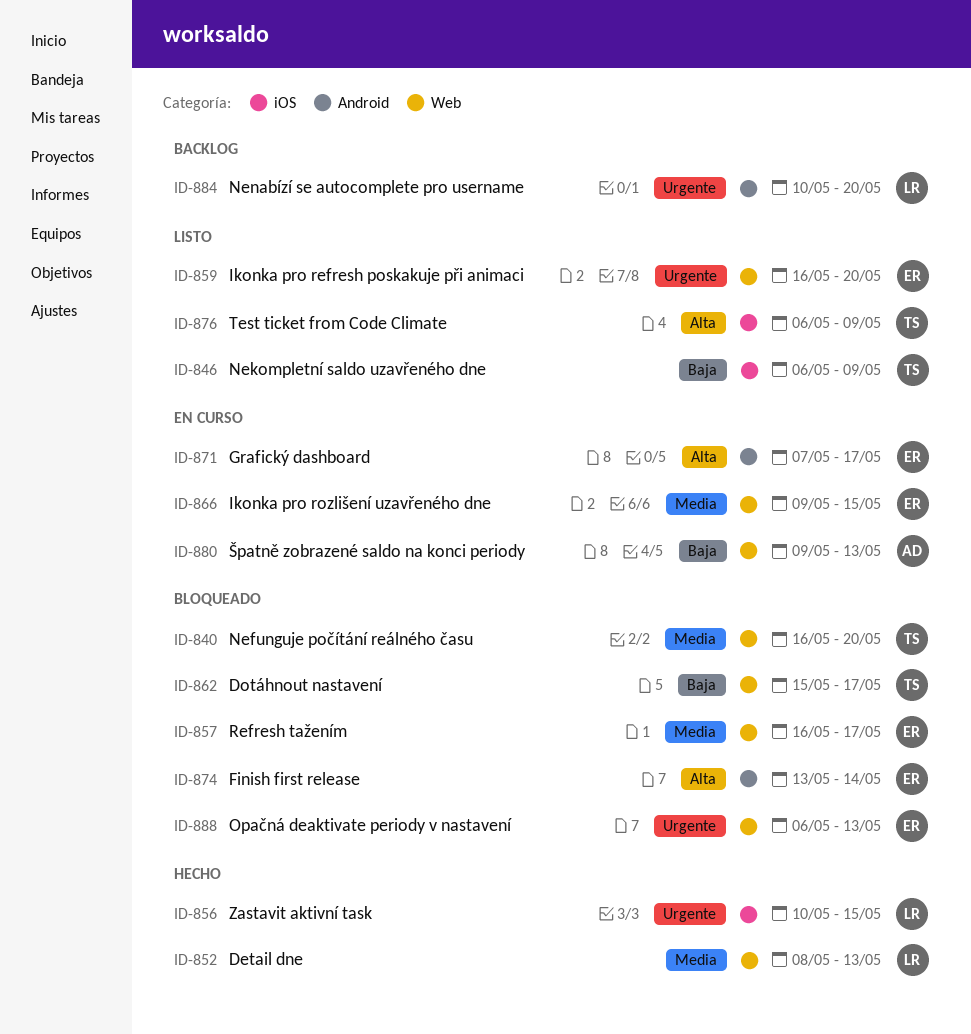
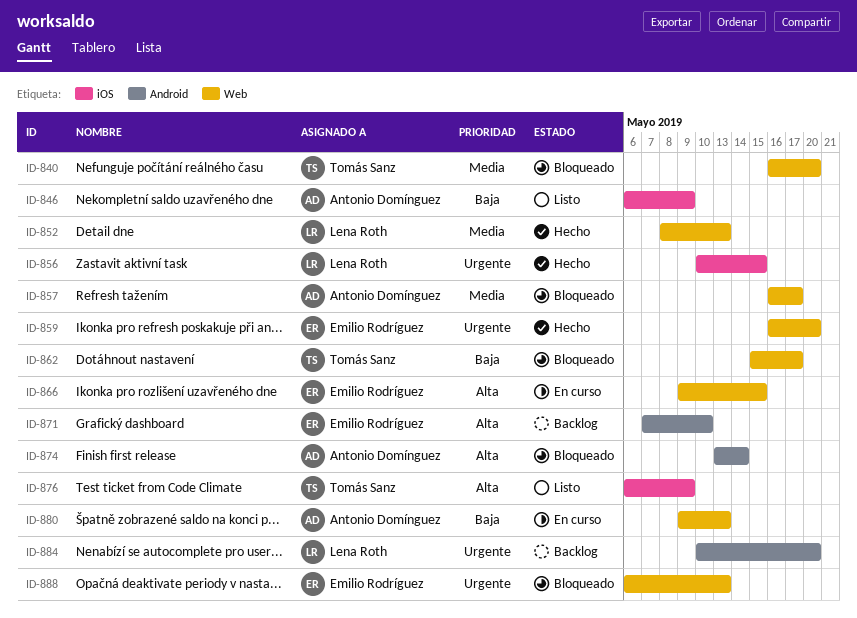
ID-846, owner: Tomás Sanz -> Antonio Domínguez
ID-857, owner: Emilio Rodríguez -> Antonio Domínguez
ID-859, status: Listo -> Hecho
ID-866, priority: Media -> Alta
ID-871, status: En curso -> Backlog
ID-871, due: May 17 -> May 10
ID-874, owner: Emilio Rodríguez -> Antonio Domínguez

